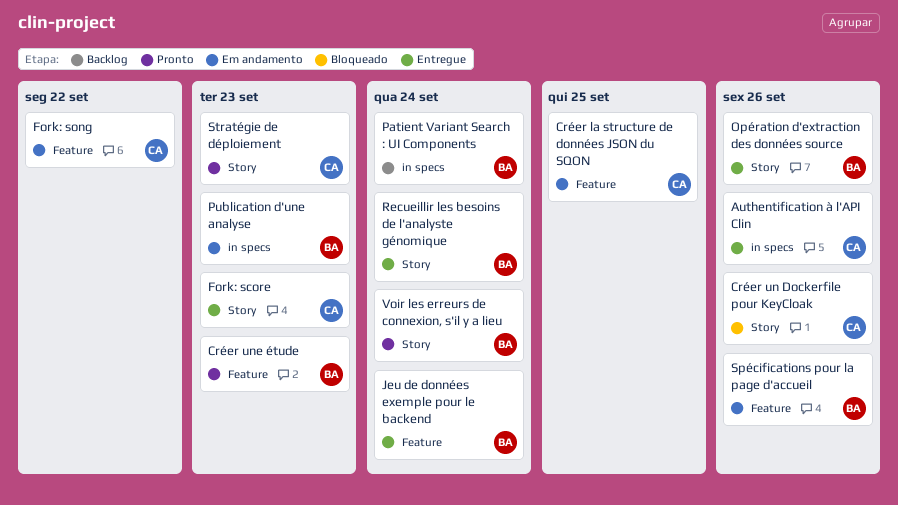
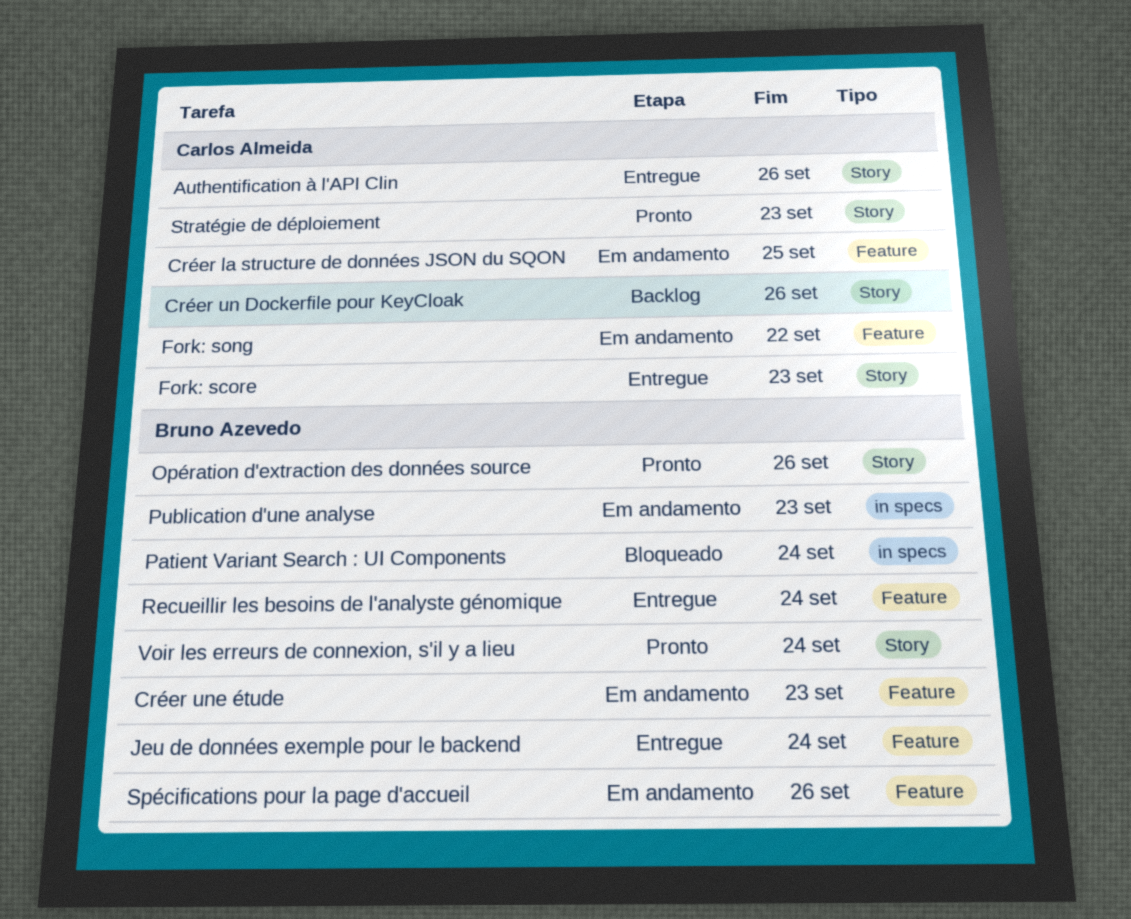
Authentification à l'API Clin, label: in specs -> Story
Créer un Dockerfile pour KeyCloak, status: Bloqueado -> Backlog
Créer une étude, status: Pronto -> Em andamento
Opération d'extraction des données source, status: Entregue -> Pronto
Patient Variant Search : UI Components, status: Backlog -> Bloqueado
Recueillir les besoins de l'analyste génomique, label: Story -> Feature

